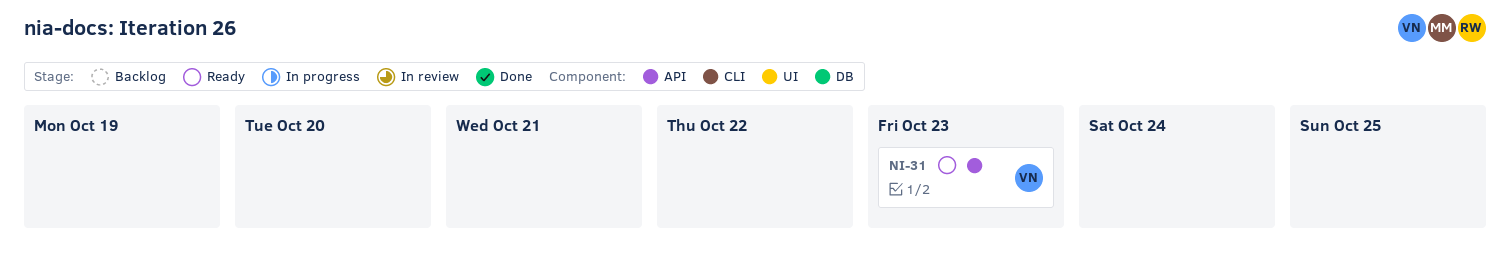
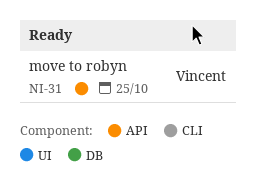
NI-31, due: Oct 23 -> Oct 25

